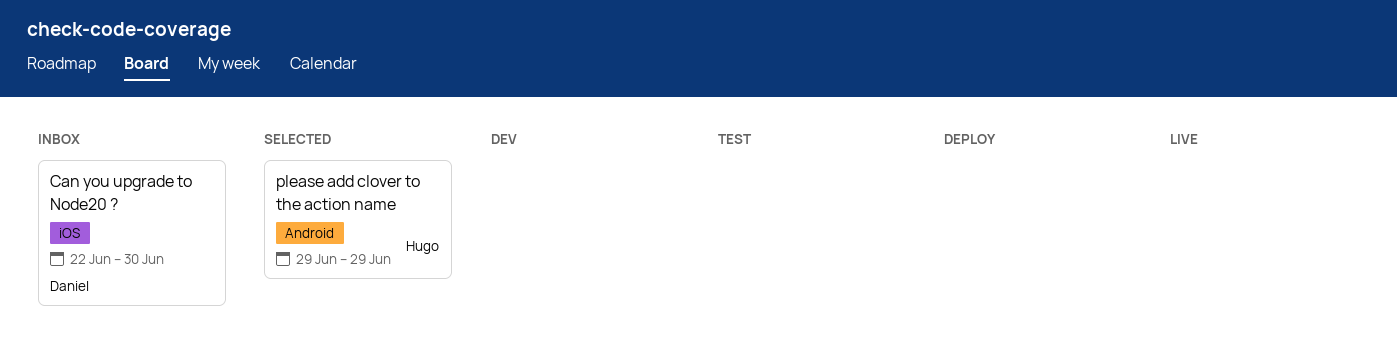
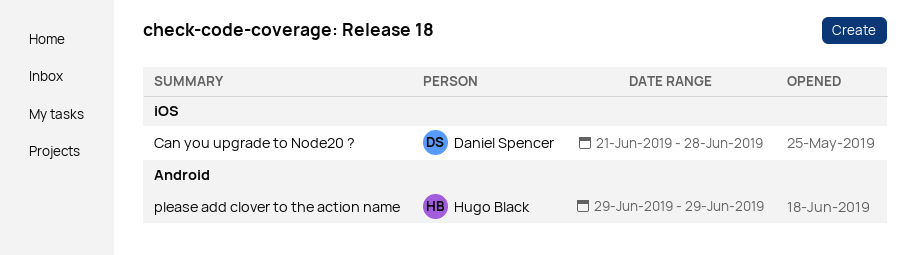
Can you upgrade to Node20 ?, start: Jun 22 -> Jun 21
Can you upgrade to Node20 ?, due: Jun 30 -> Jun 28

